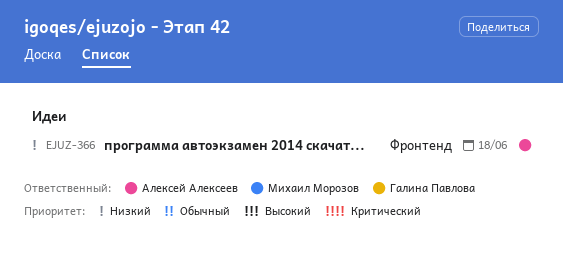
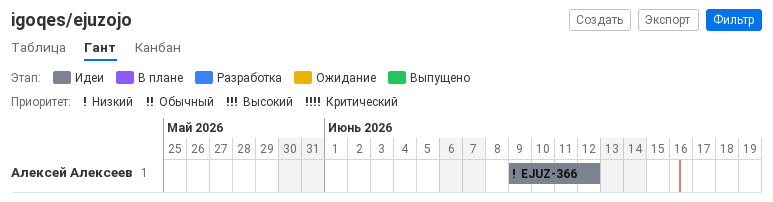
EJUZ-366, due: Jun 18 -> Jun 12

